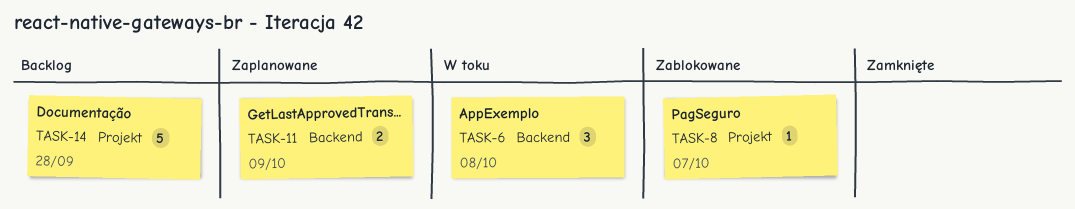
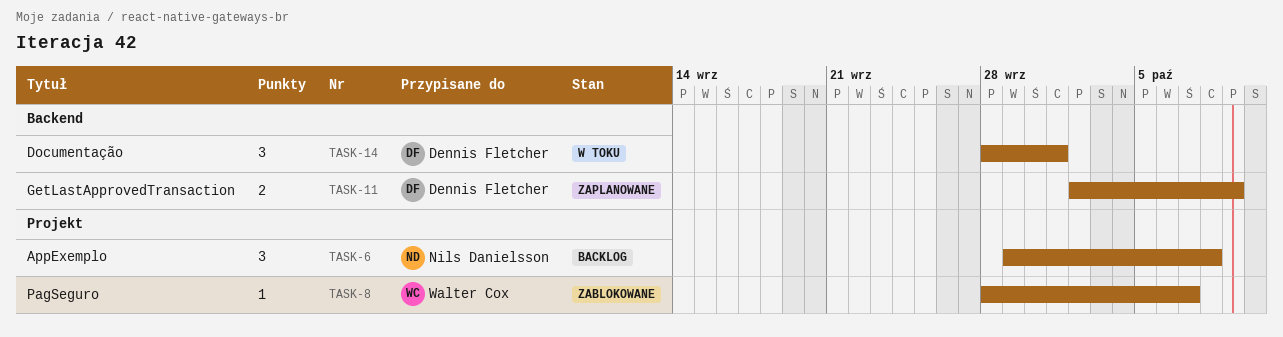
TASK-6, status: W toku -> Backlog
TASK-6, label: Backend -> Projekt
TASK-14, status: Backlog -> W toku
TASK-14, label: Projekt -> Backend
TASK-14, estimate: 5 -> 3
TASK-14, due: Sep 28 -> Oct 1

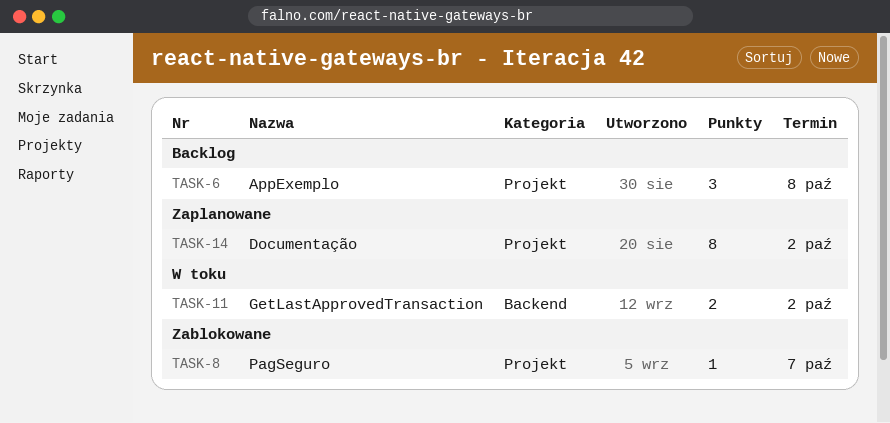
TASK-11, status: Zaplanowane -> W toku
TASK-11, due: Oct 9 -> Oct 2
TASK-14, status: W toku -> Zaplanowane
TASK-14, label: Backend -> Projekt
TASK-14, estimate: 3 -> 8
TASK-14, due: Oct 1 -> Oct 2

